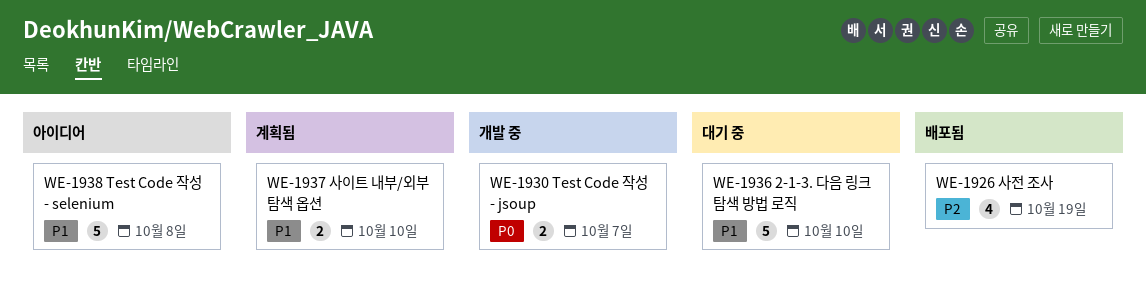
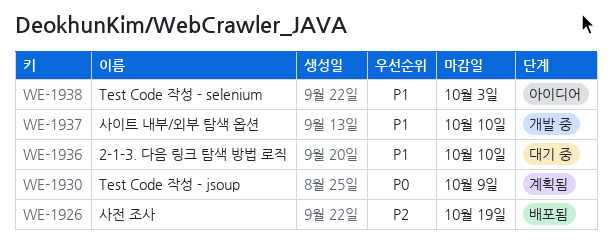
WE-1930, status: 개발 중 -> 계획됨
WE-1930, due: Oct 7 -> Oct 9
WE-1937, status: 계획됨 -> 개발 중
WE-1938, due: Oct 8 -> Oct 3

